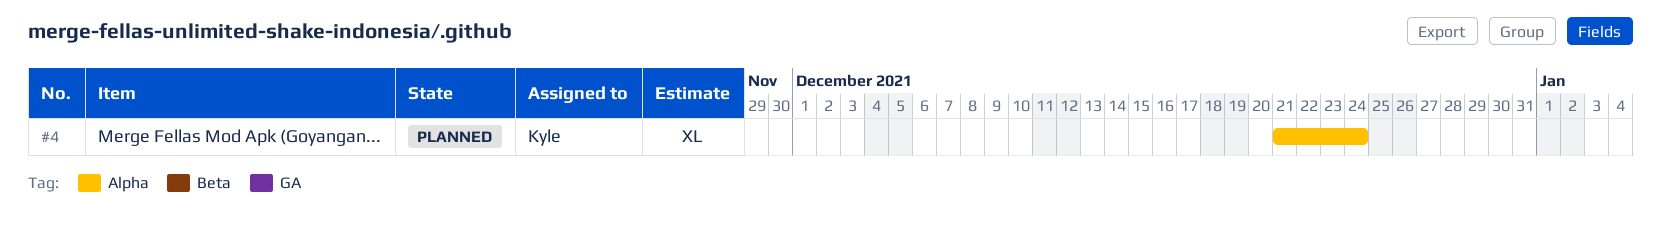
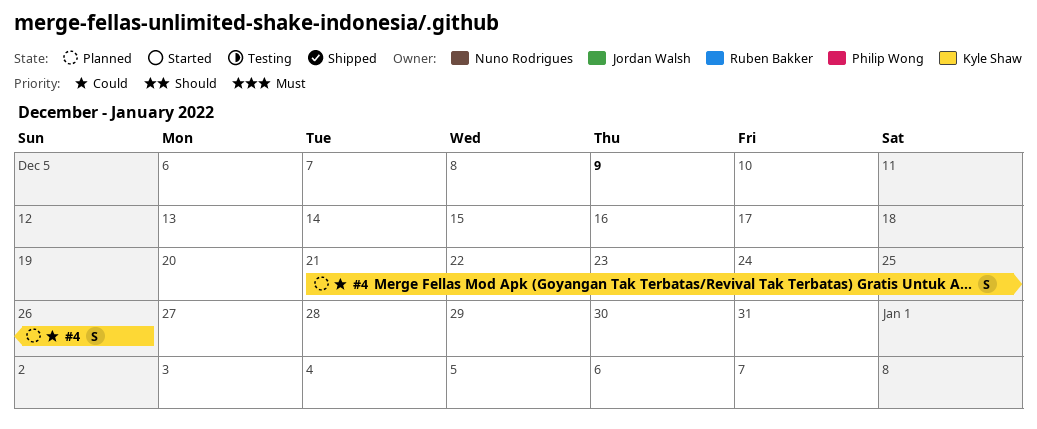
#4, estimate: XL -> S
#4, due: Dec 24 -> Dec 26

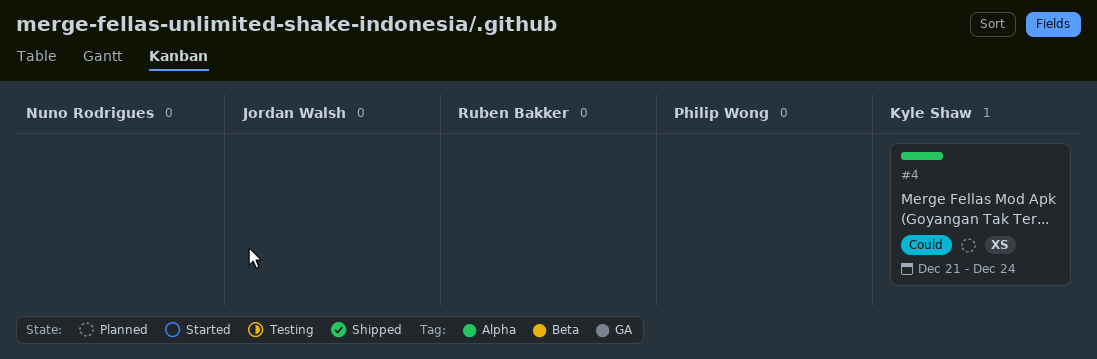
#4, estimate: S -> XS
#4, due: Dec 26 -> Dec 24

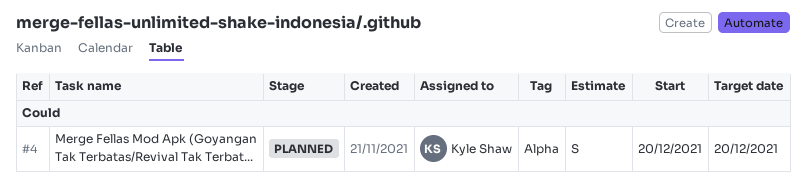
#4, estimate: XS -> S
#4, start: Dec 21 -> Dec 20
#4, due: Dec 24 -> Dec 20

